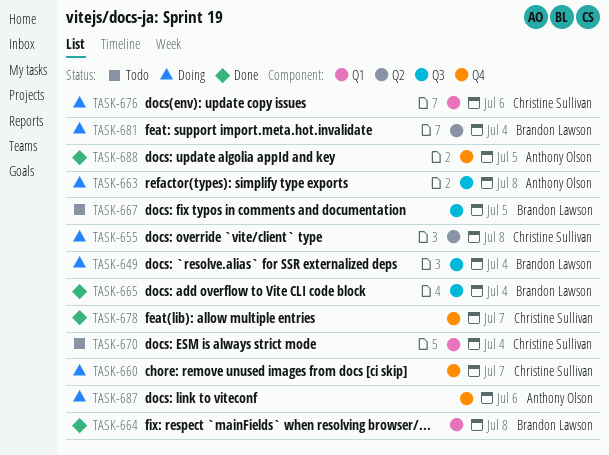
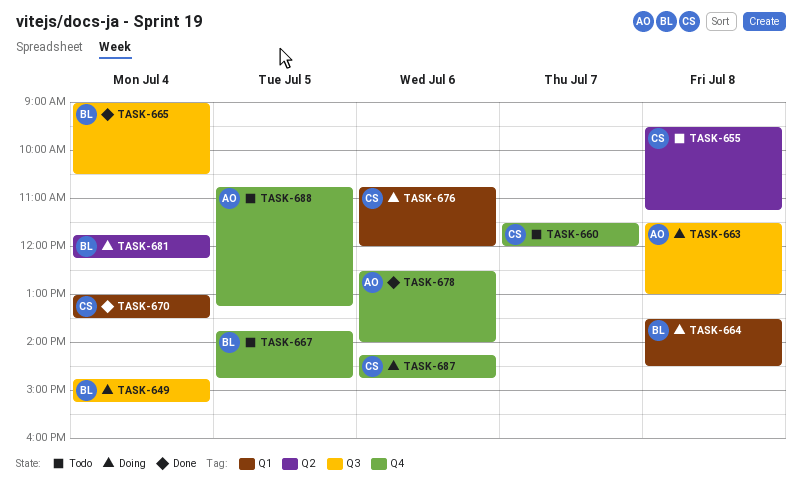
TASK-655, status: Doing -> Todo
TASK-660, status: Doing -> Todo
TASK-664, status: Done -> Doing
TASK-667, label: Q3 -> Q4
TASK-670, status: Todo -> Done
TASK-678, owner: Christine Sullivan -> Anthony Olson
TASK-678, day: Jul 7 -> Jul 6
TASK-687, owner: Anthony Olson -> Christine Sullivan
TASK-688, status: Done -> Todo

